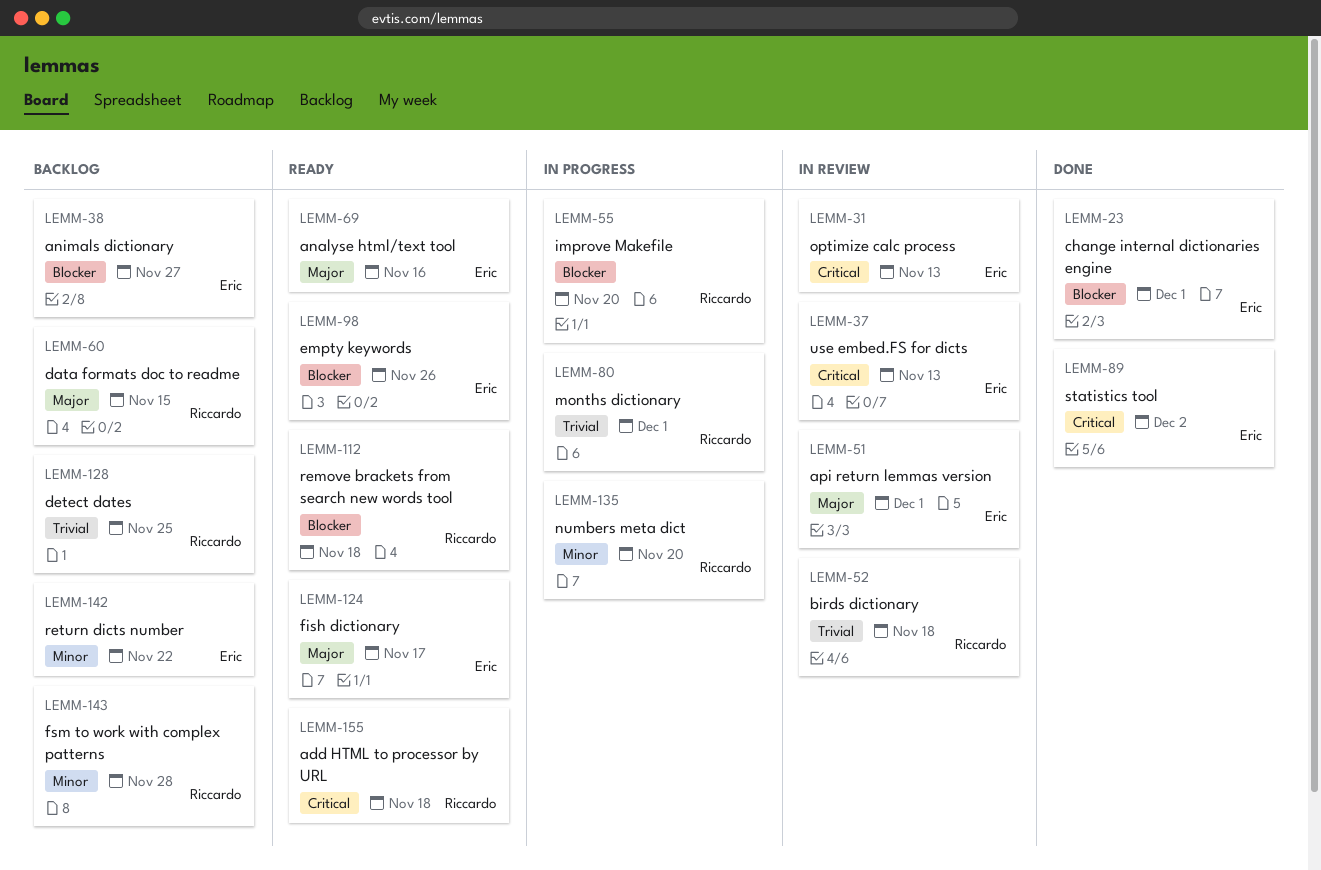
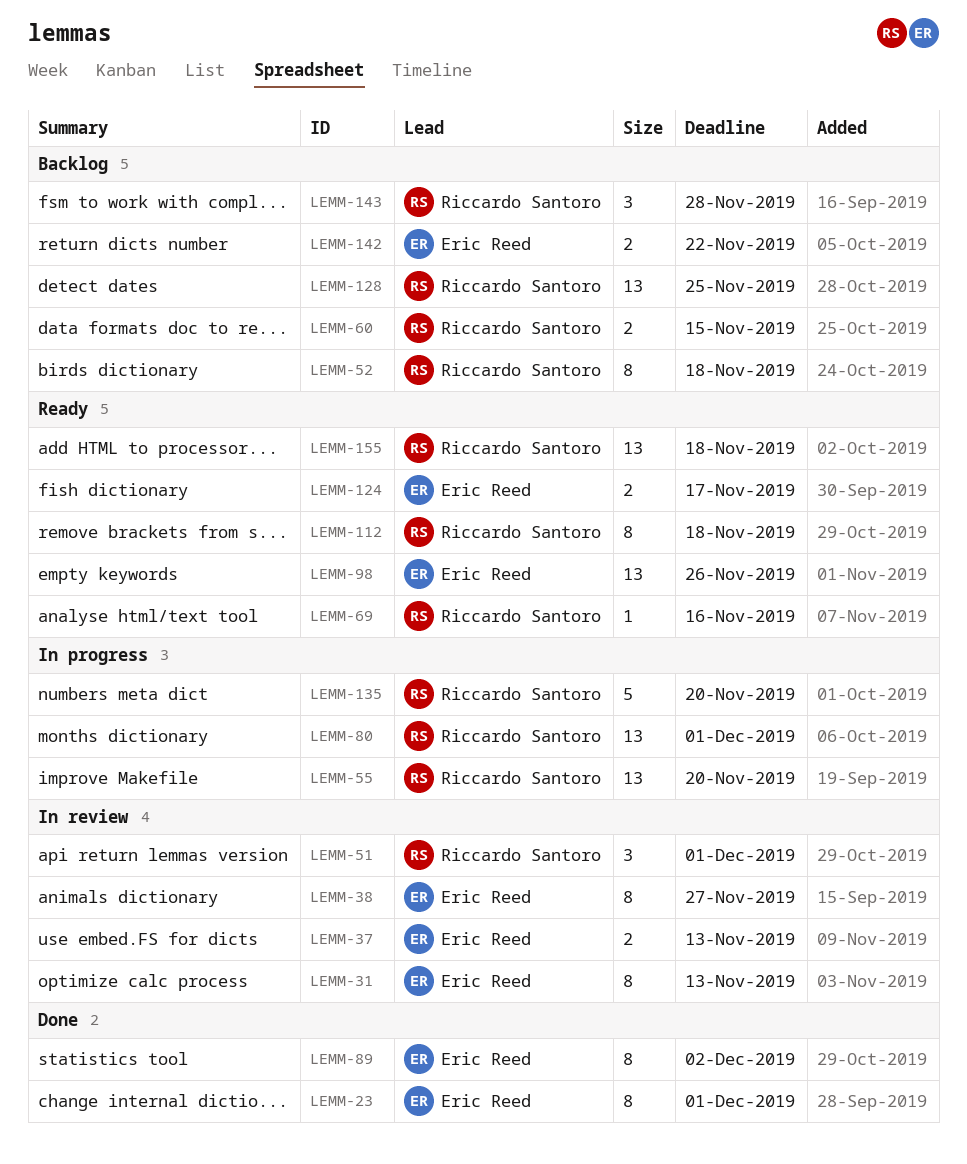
LEMM-38, status: Backlog -> In review
LEMM-51, owner: Eric Reed -> Riccardo Santoro
LEMM-52, status: In review -> Backlog
LEMM-69, owner: Eric Reed -> Riccardo Santoro

